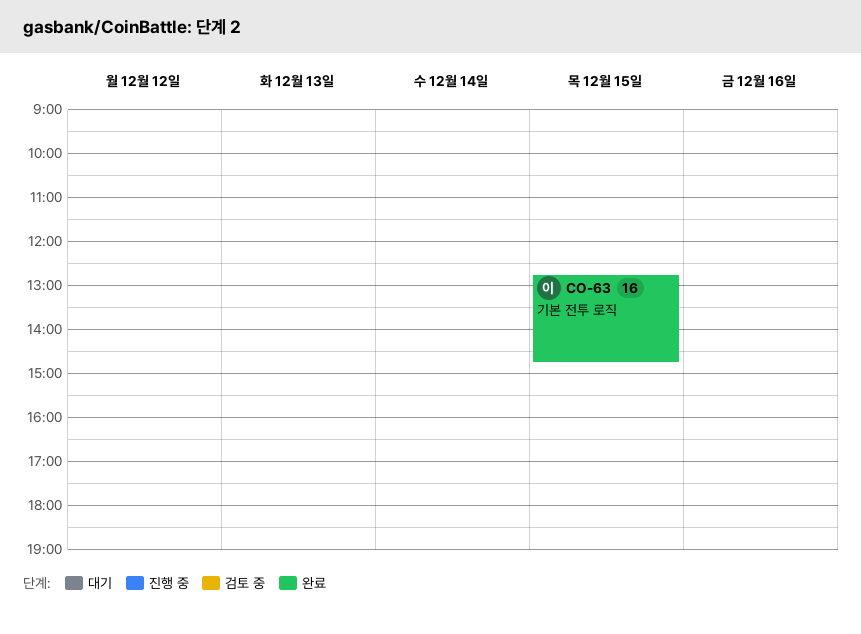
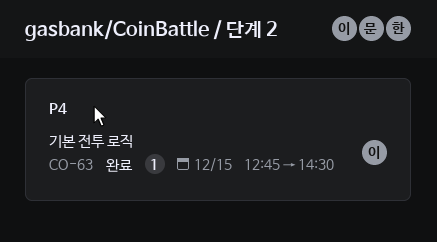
CO-63, estimate: 16 -> 1
CO-63, ends: 14:45 -> 14:30

